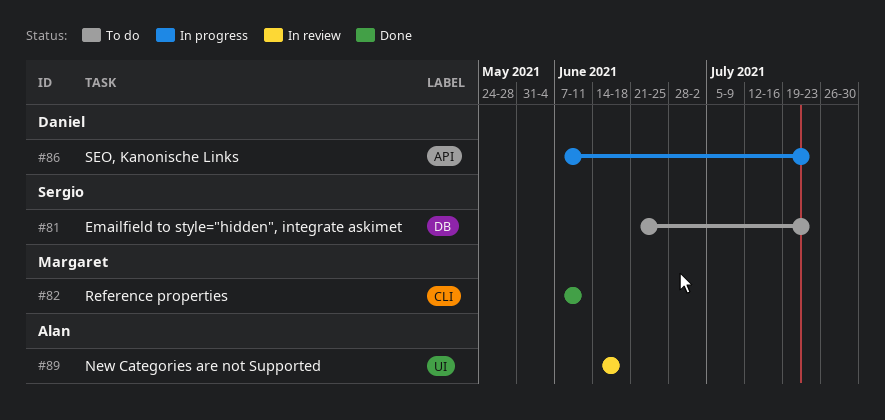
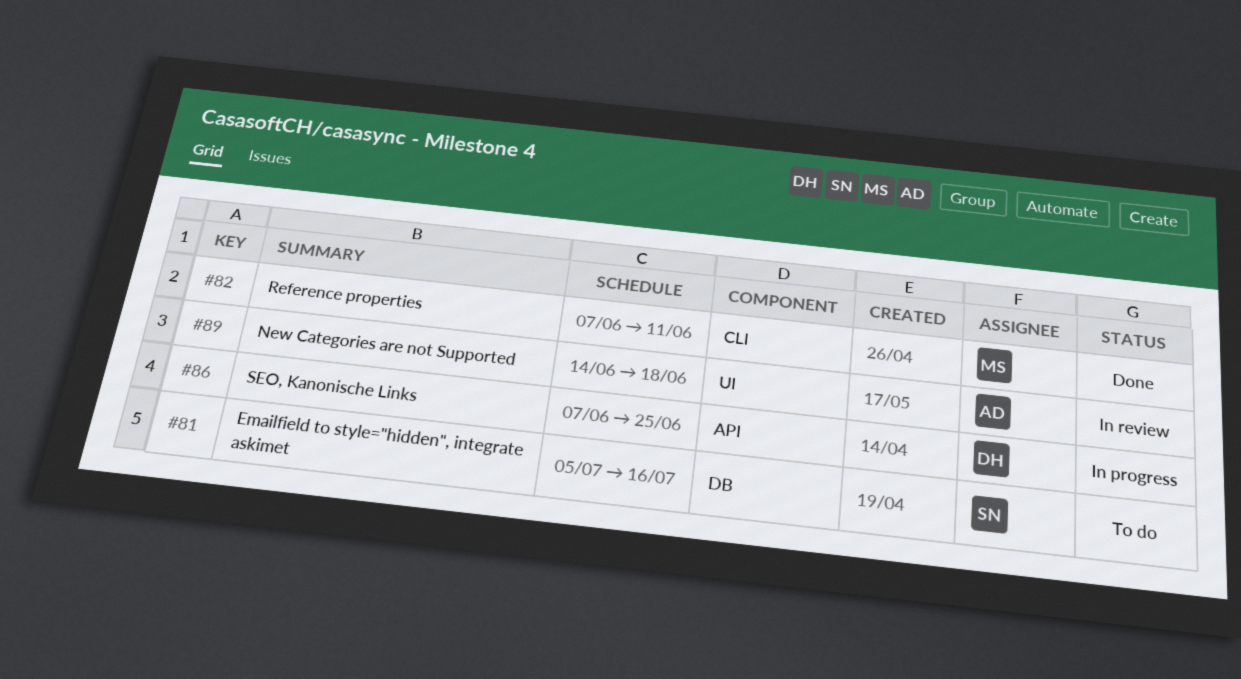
#81, start: Jun 21 -> Jul 5
#81, due: Jul 23 -> Jul 16
#86, due: Jul 23 -> Jun 25

